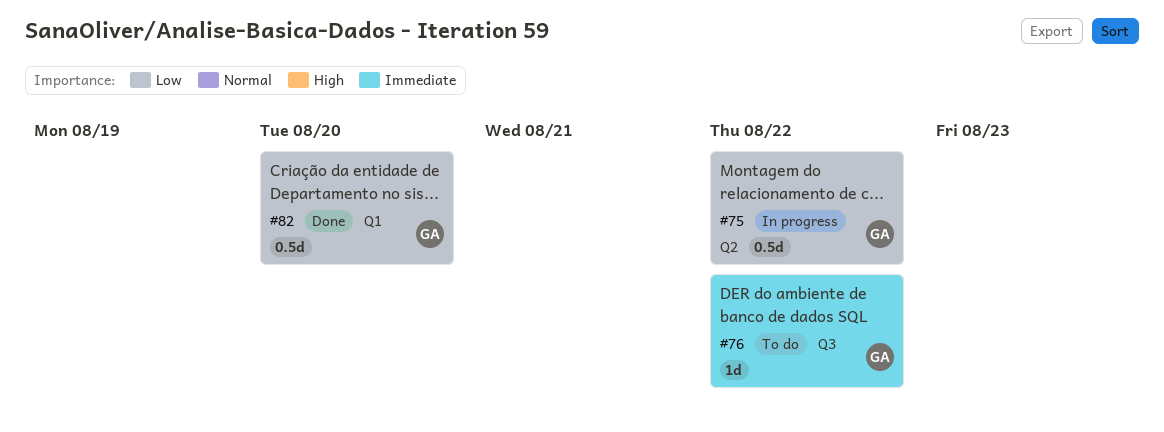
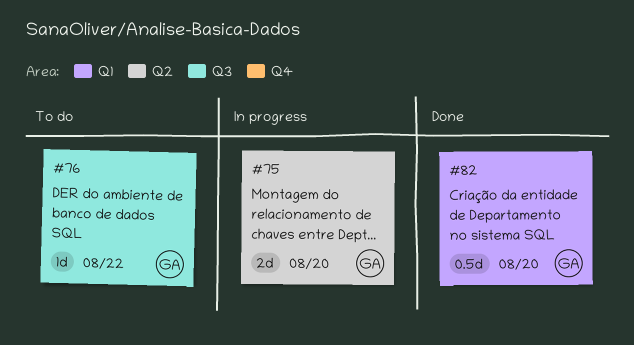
#75, estimate: 0.5d -> 2d
#75, due: Aug 22 -> Aug 20

